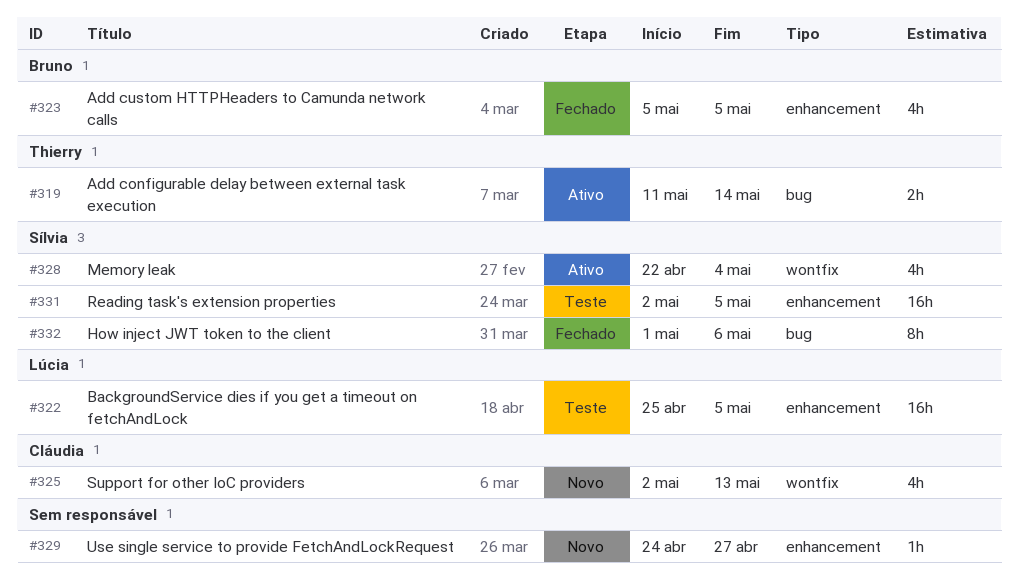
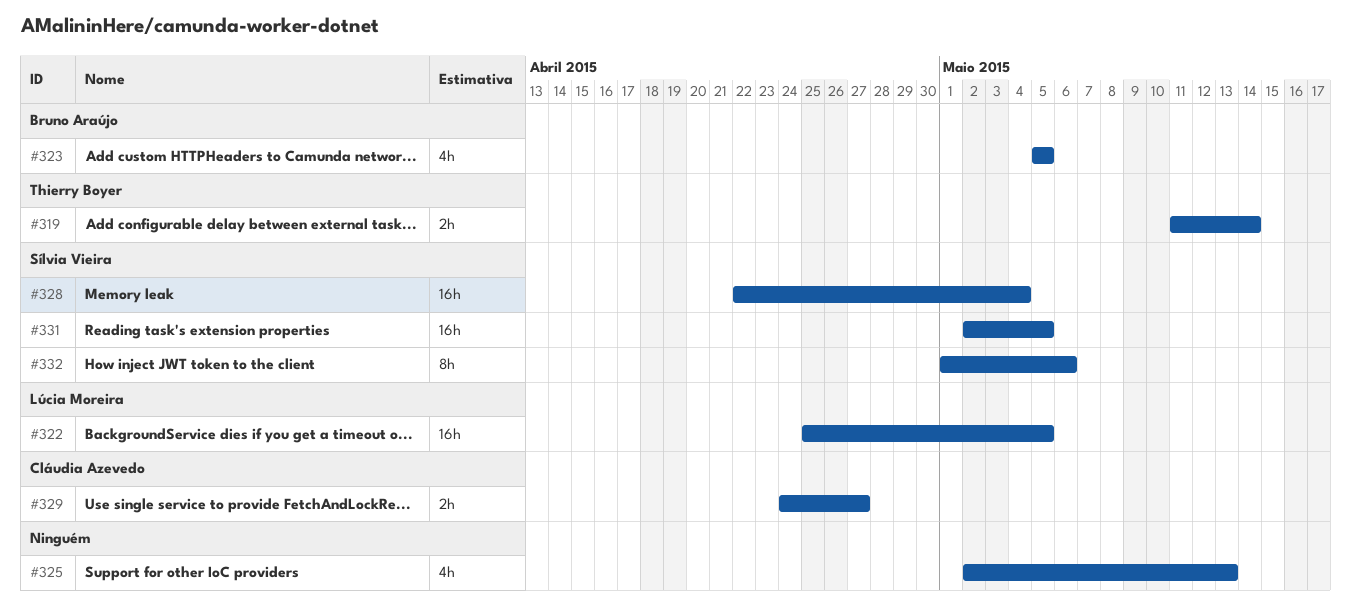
#325, owner: Cláudia Azevedo -> none
#328, estimate: 4h -> 16h
#329, owner: none -> Cláudia Azevedo
#329, estimate: 1h -> 2h

